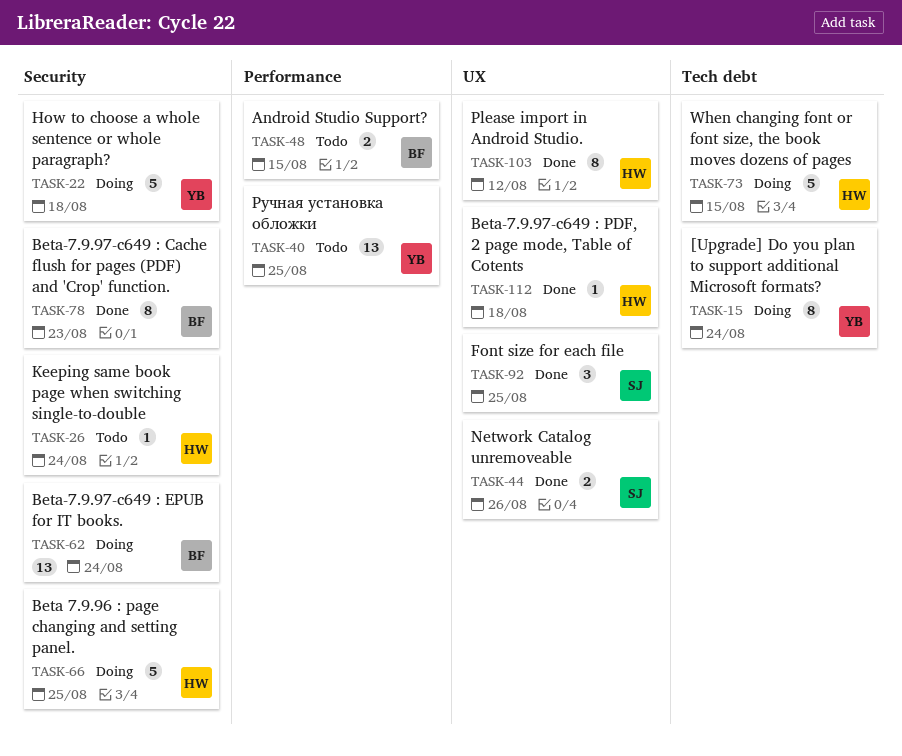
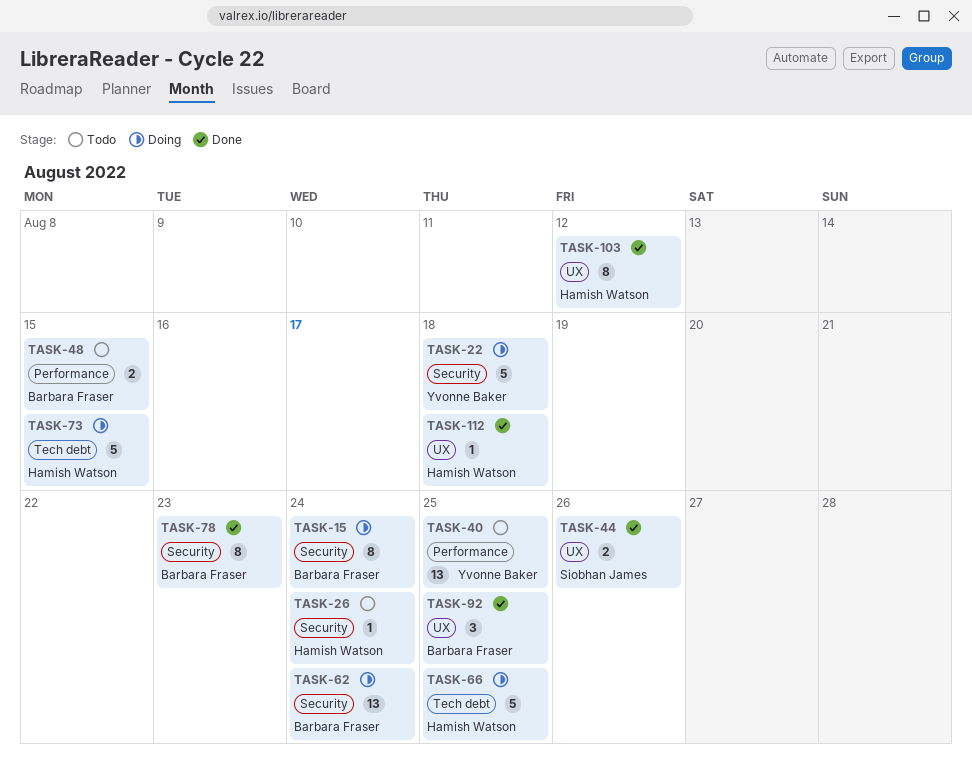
TASK-15, owner: Yvonne Baker -> Barbara Fraser
TASK-15, label: Tech debt -> Security
TASK-66, label: Security -> Tech debt
TASK-92, owner: Siobhan James -> Barbara Fraser

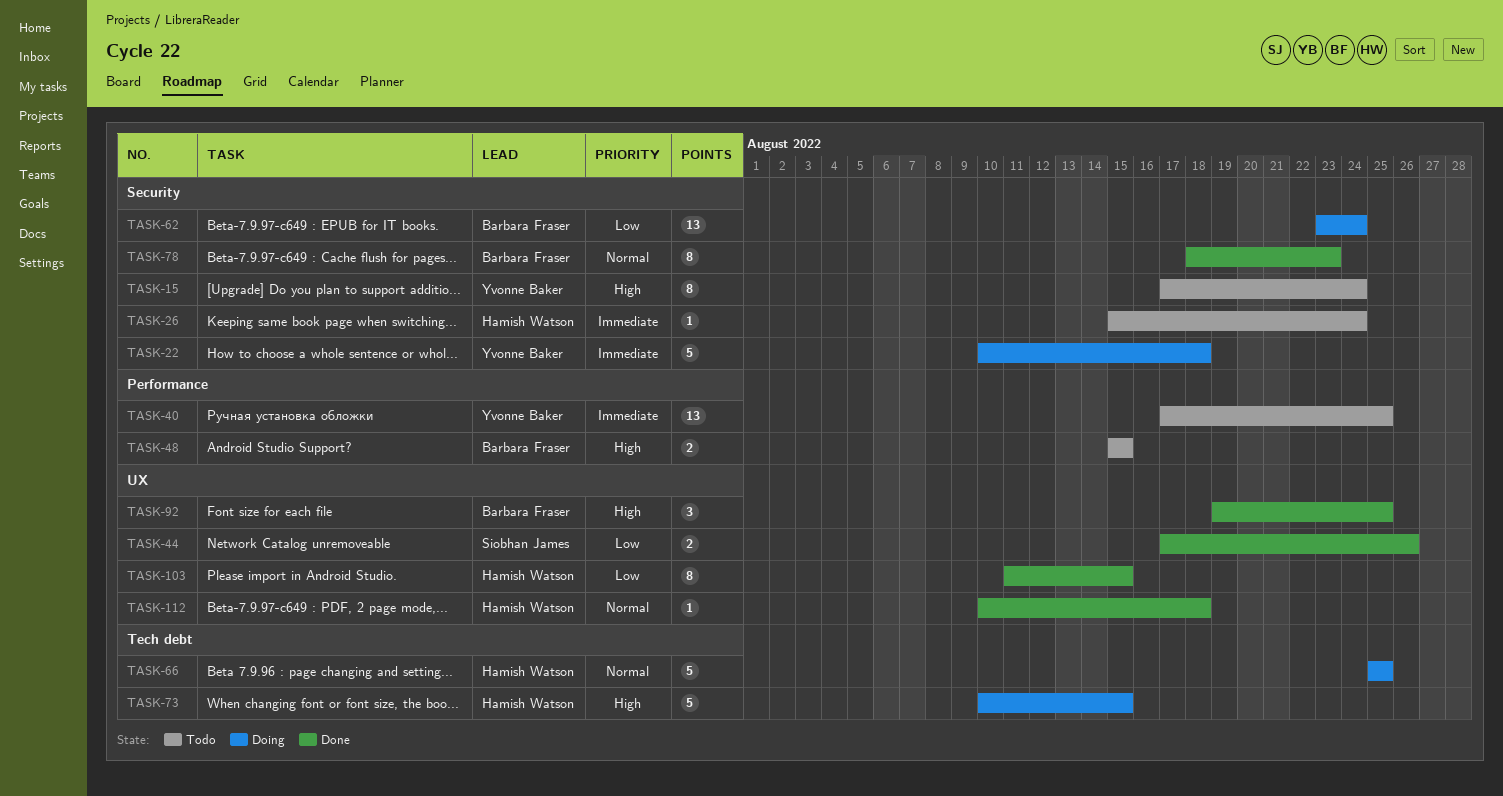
TASK-15, status: Doing -> Todo
TASK-15, owner: Barbara Fraser -> Yvonne Baker
TASK-103, due: Aug 12 -> Aug 15

